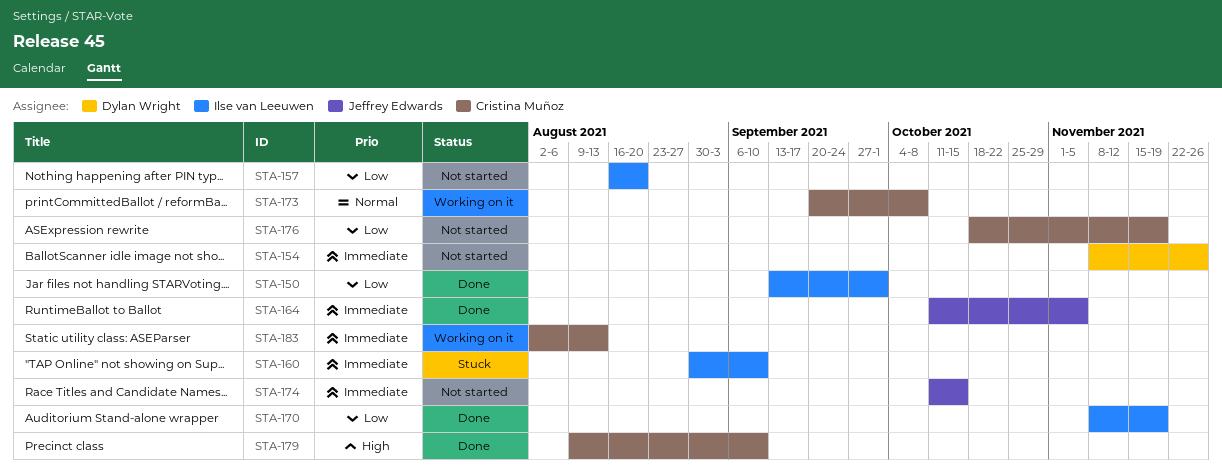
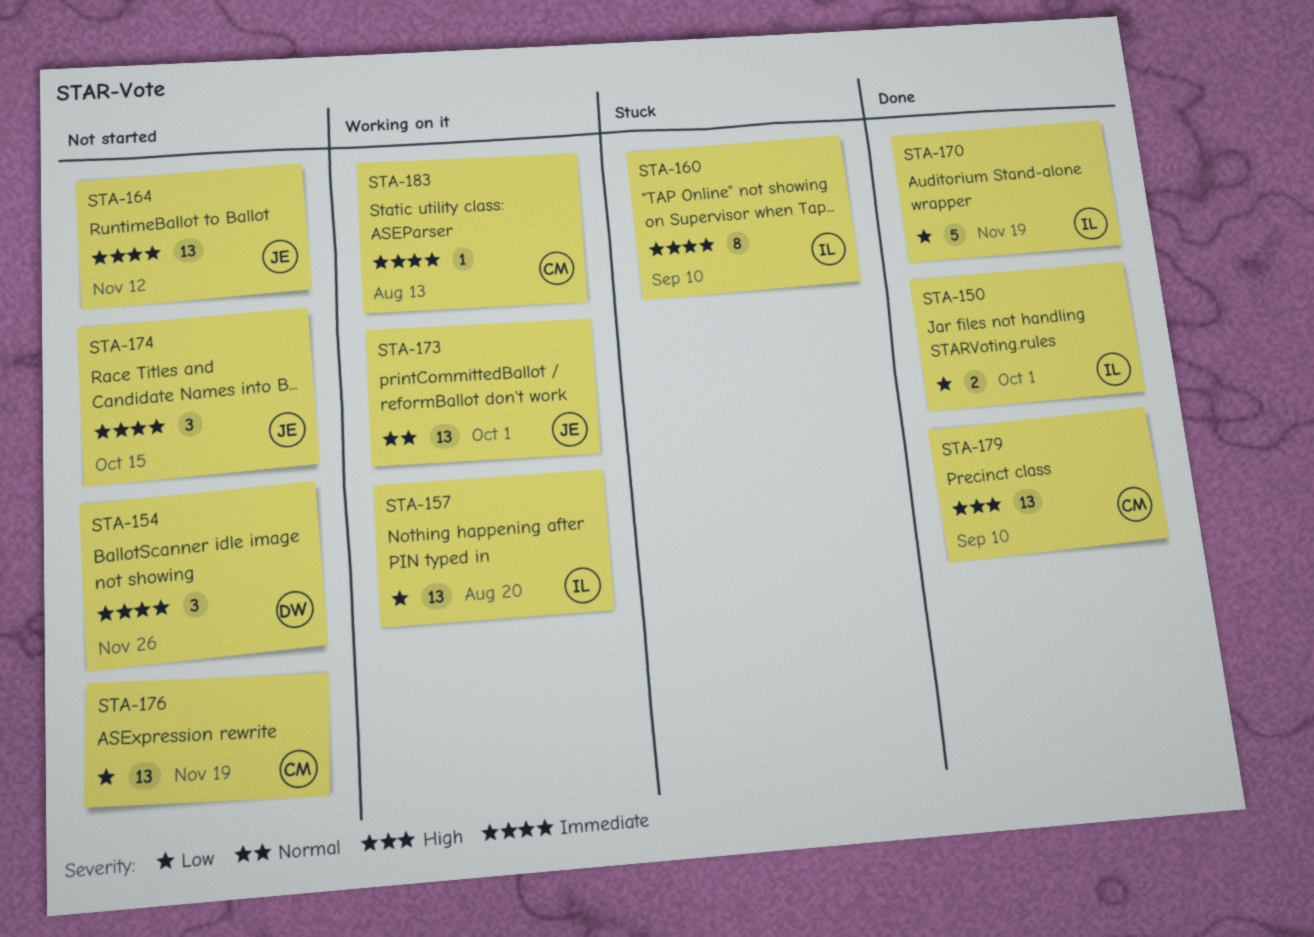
STA-157, status: Not started -> Working on it
STA-164, status: Done -> Not started
STA-164, due: Nov 5 -> Nov 12
STA-173, owner: Cristina Muñoz -> Jeffrey Edwards
STA-173, due: Oct 8 -> Oct 1

